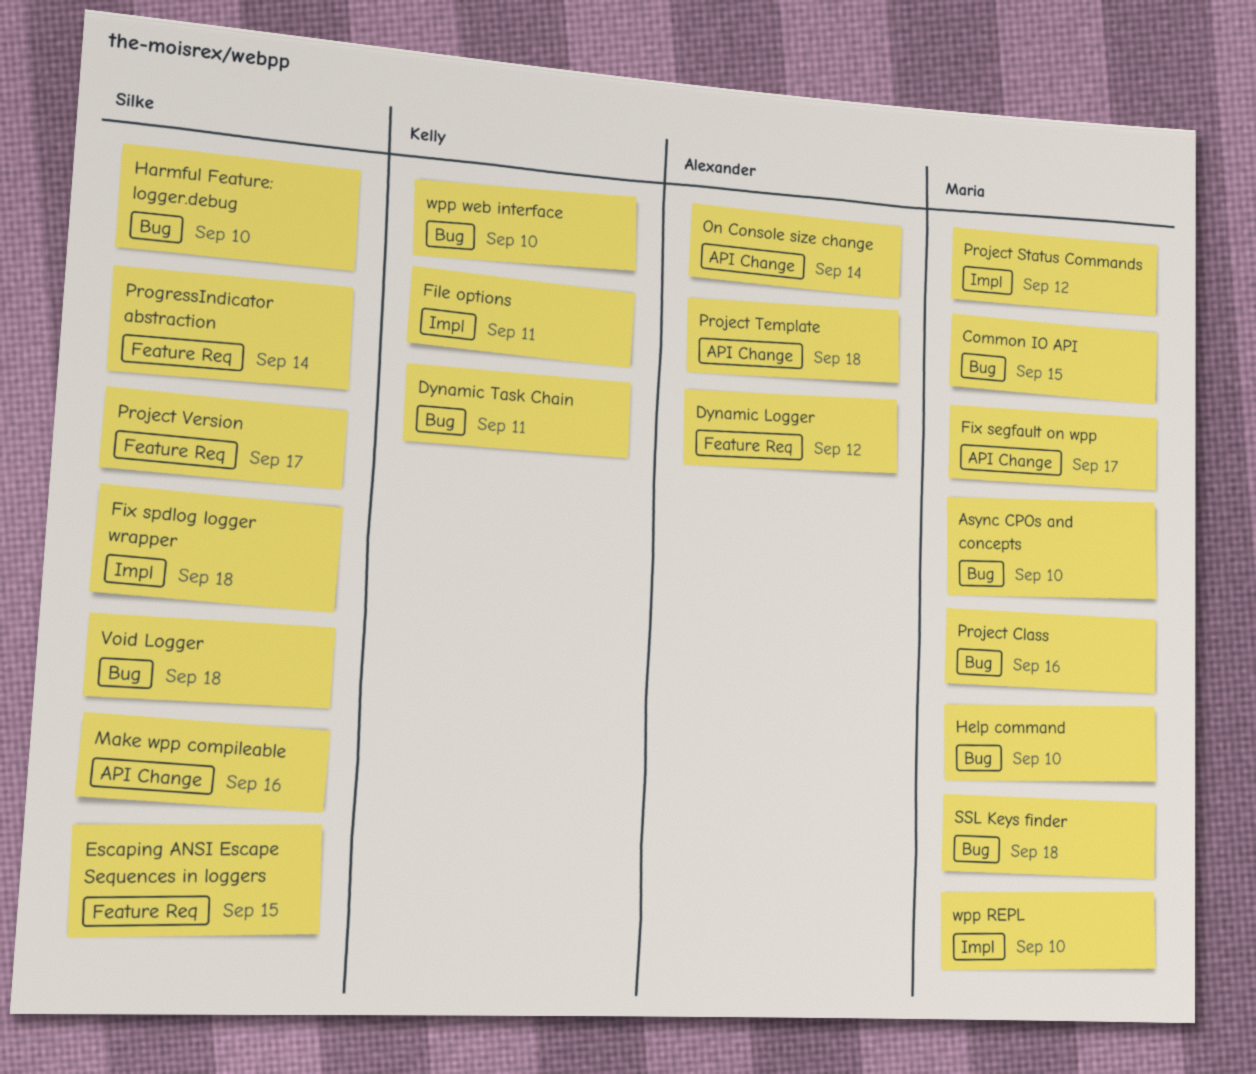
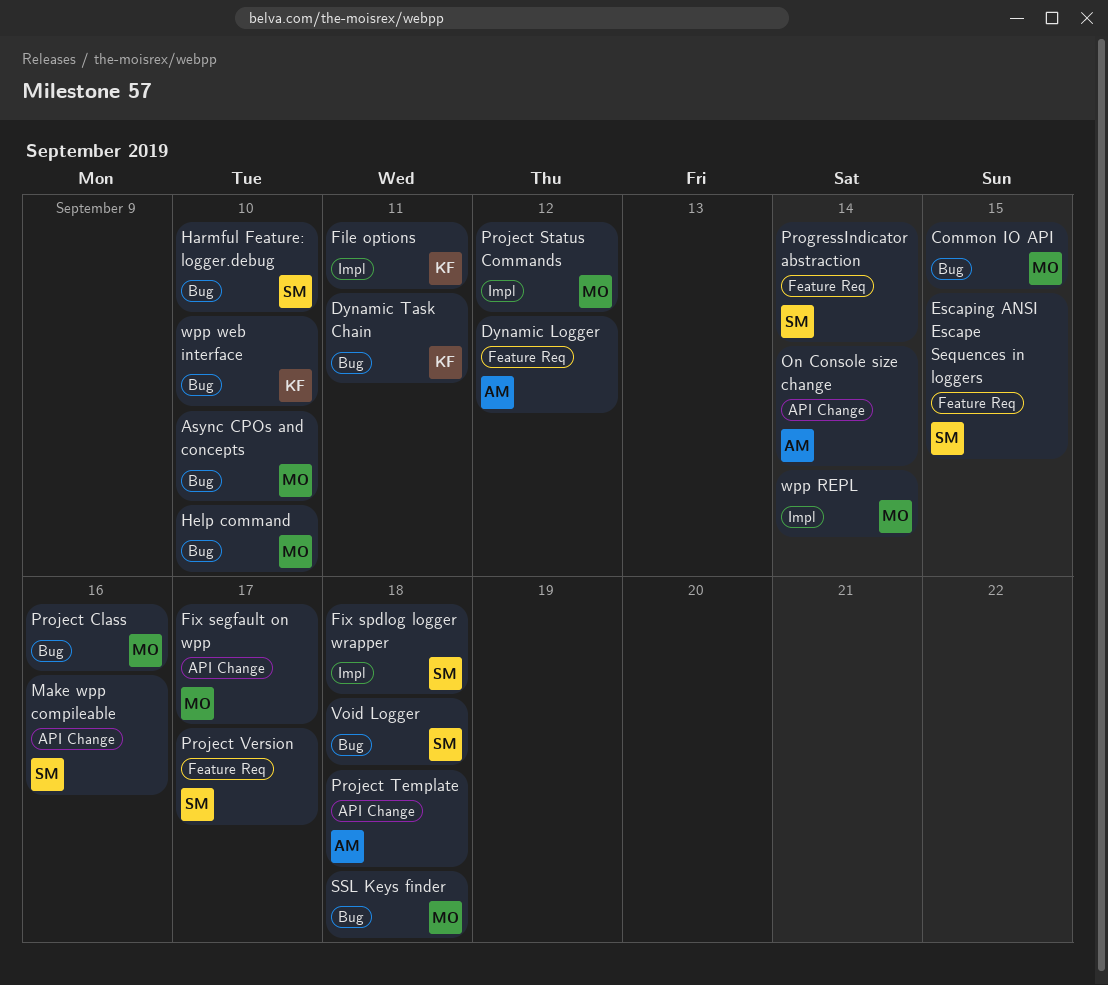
wpp REPL, due: Sep 10 -> Sep 14

